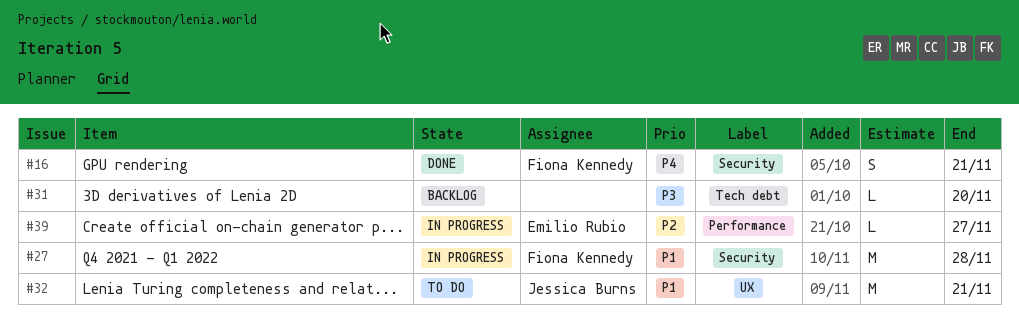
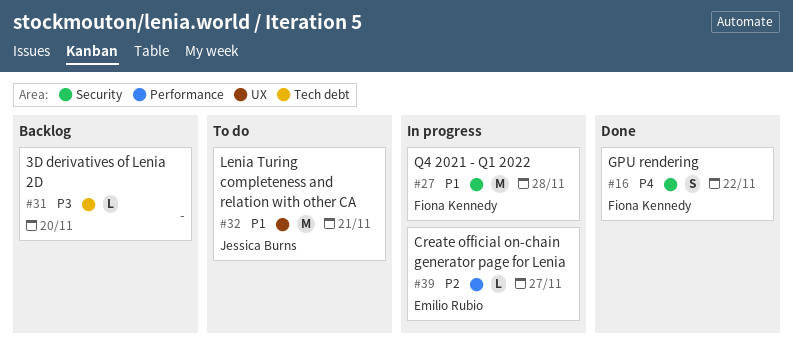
#16, due: Nov 21 -> Nov 22

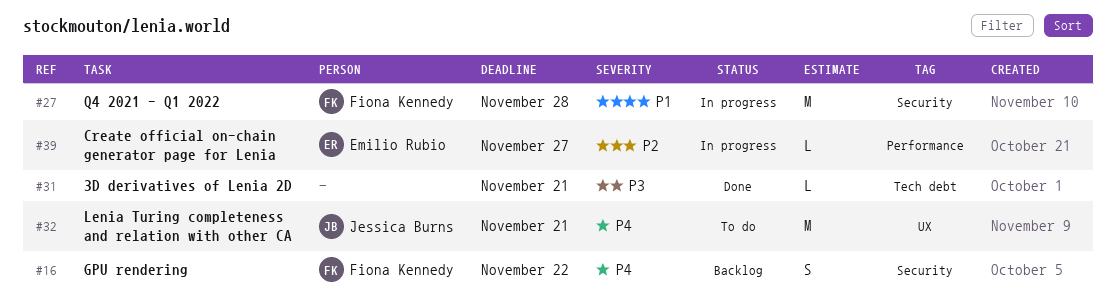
#16, status: Done -> Backlog
#31, status: Backlog -> Done
#31, due: Nov 20 -> Nov 21
#32, priority: P1 -> P4

